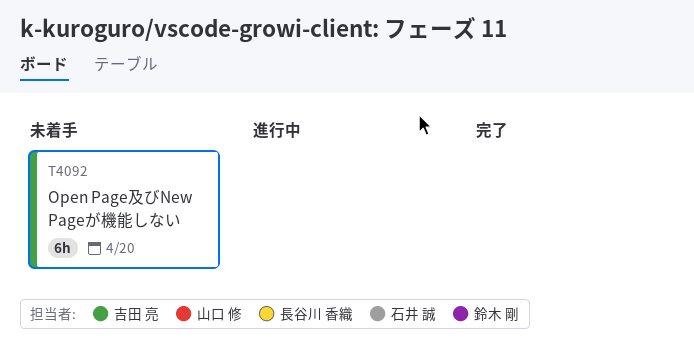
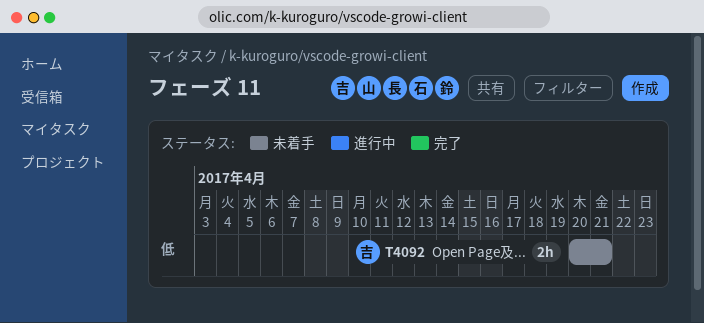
T4092, estimate: 6h -> 2h
T4092, due: Apr 20 -> Apr 21

